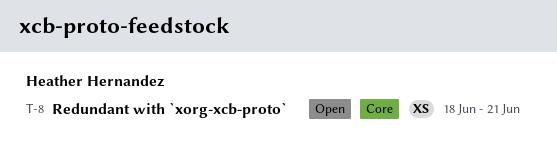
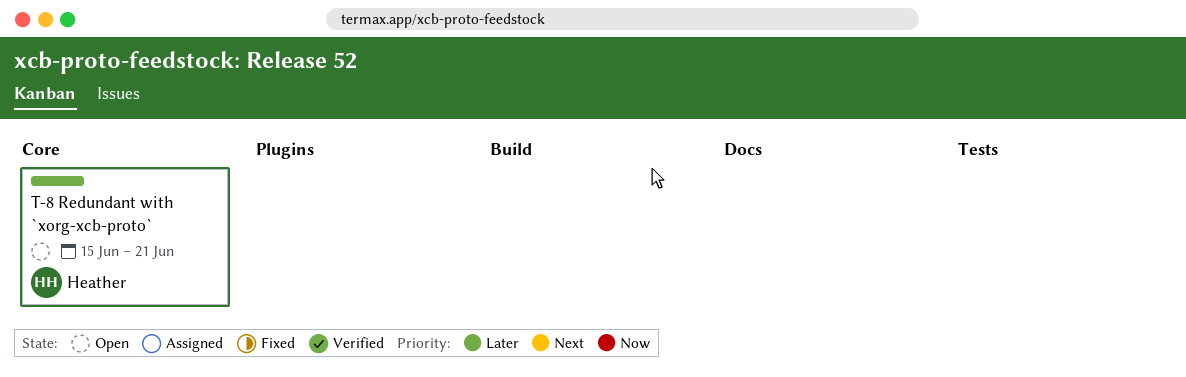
T-8, start: Jun 18 -> Jun 15

